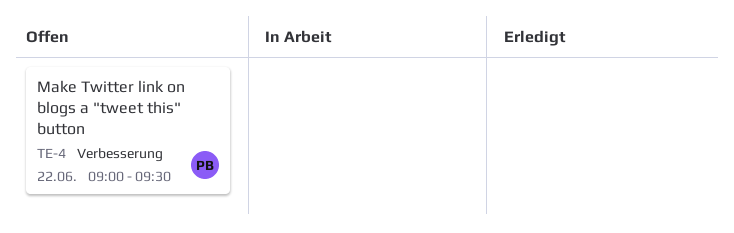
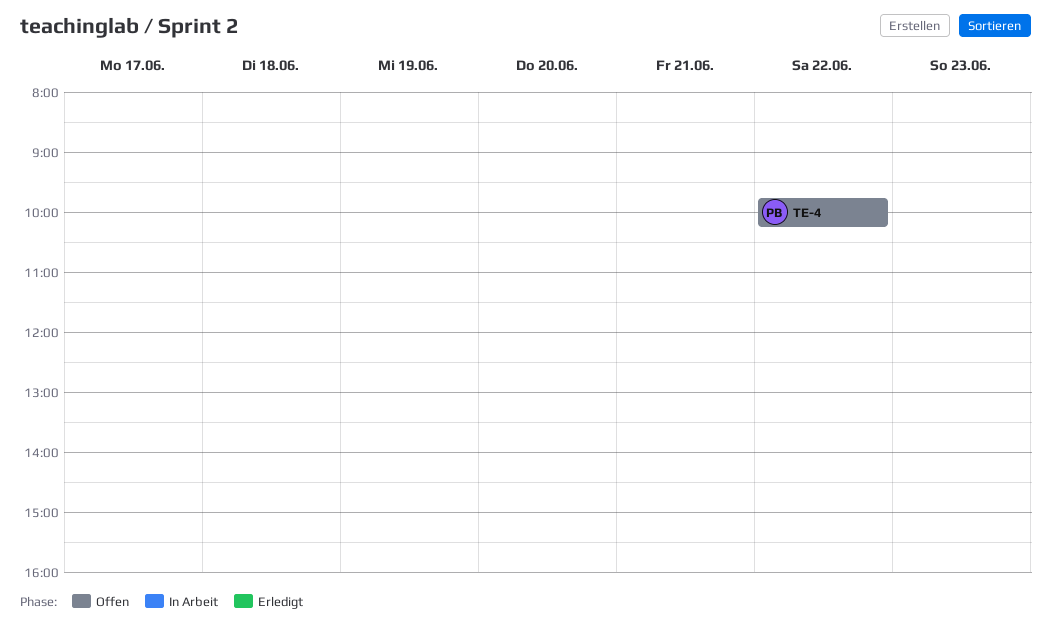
TE-4, begins: 09:00 -> 09:45
TE-4, ends: 09:30 -> 10:15

